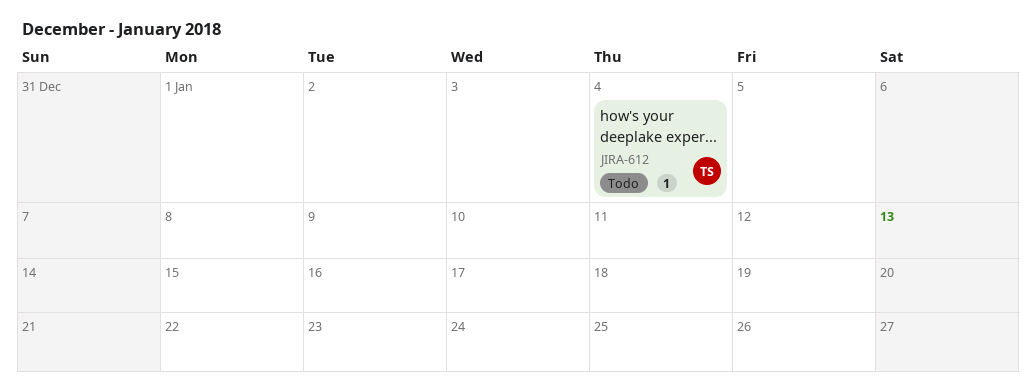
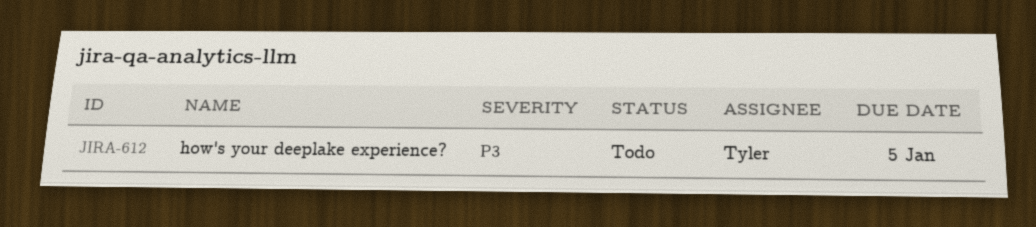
JIRA-612, due: Jan 4 -> Jan 5

